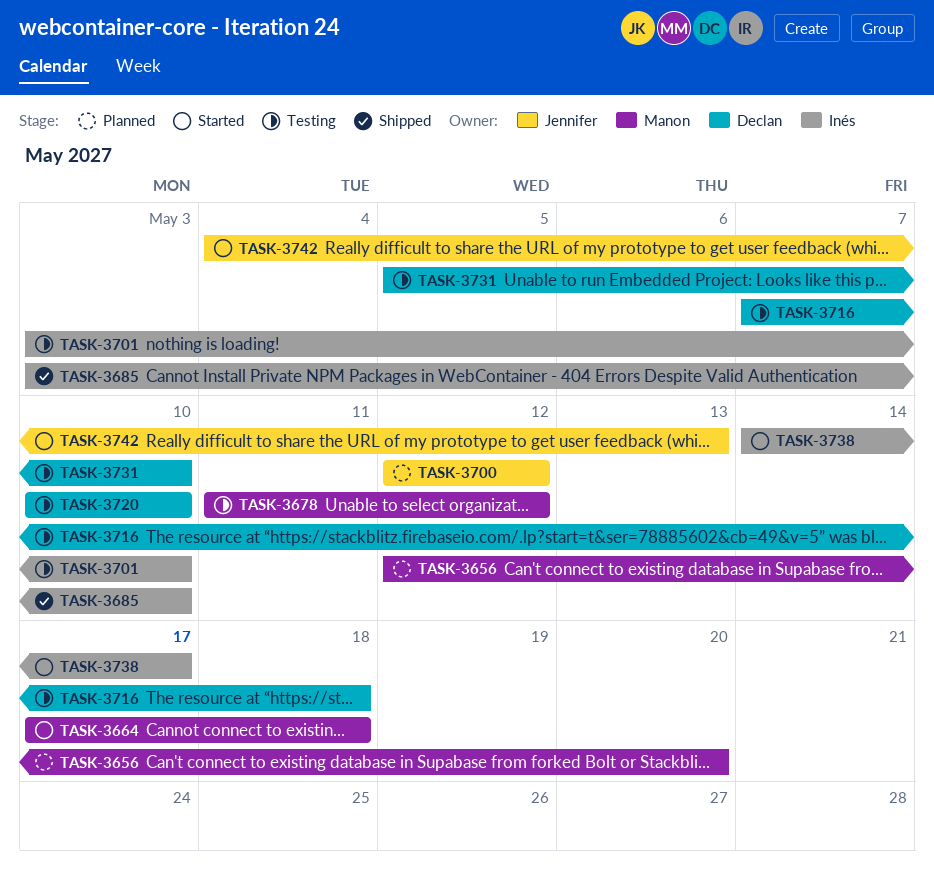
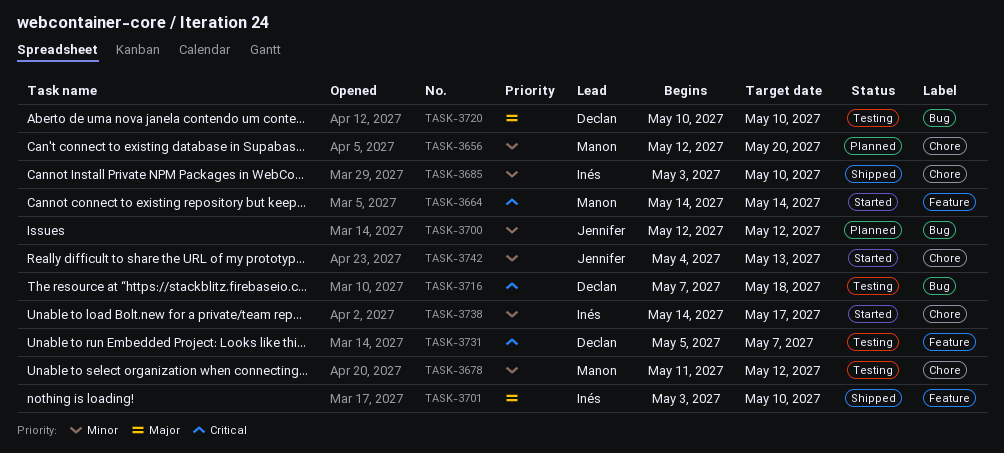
TASK-3664, start: May 17 -> May 14
TASK-3664, due: May 18 -> May 14
TASK-3701, status: Testing -> Shipped
TASK-3731, due: May 10 -> May 7

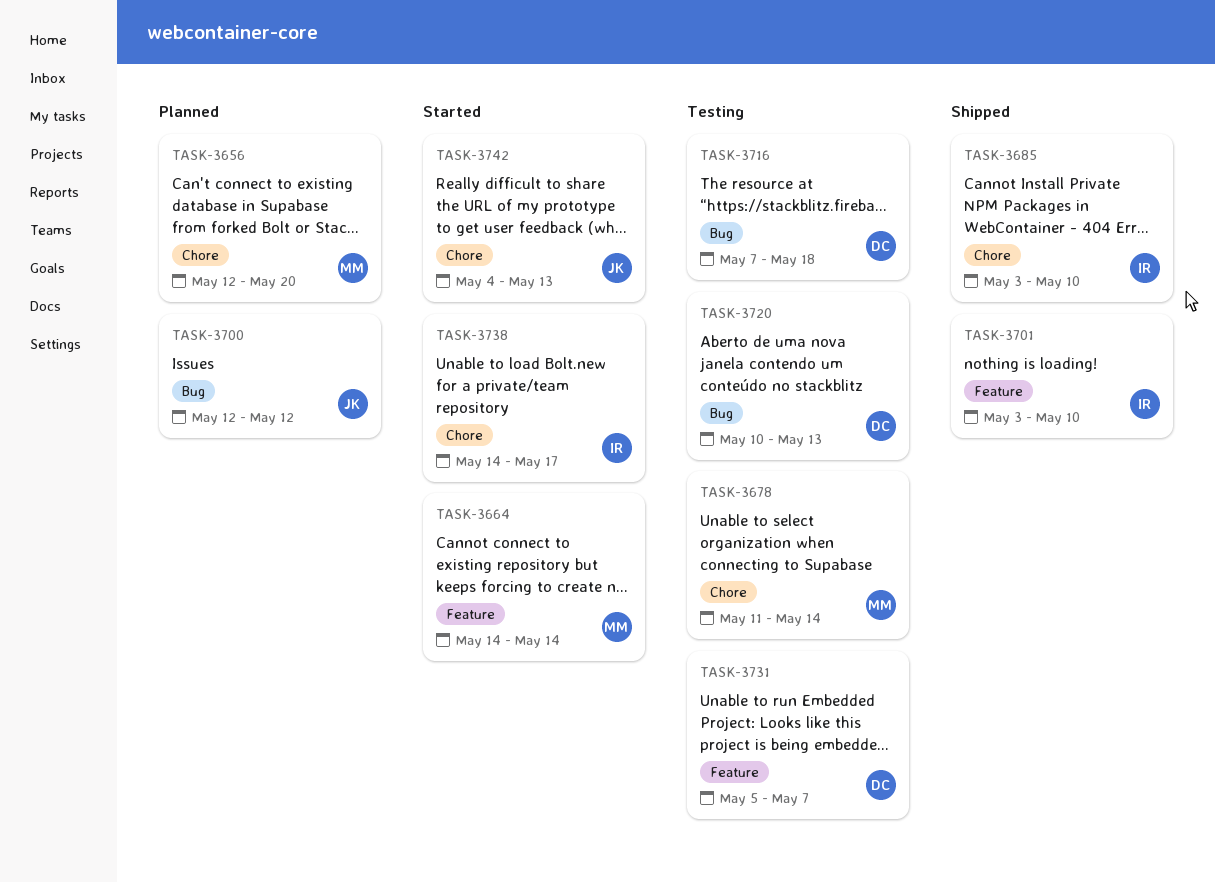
TASK-3678, due: May 12 -> May 14
TASK-3720, due: May 10 -> May 13

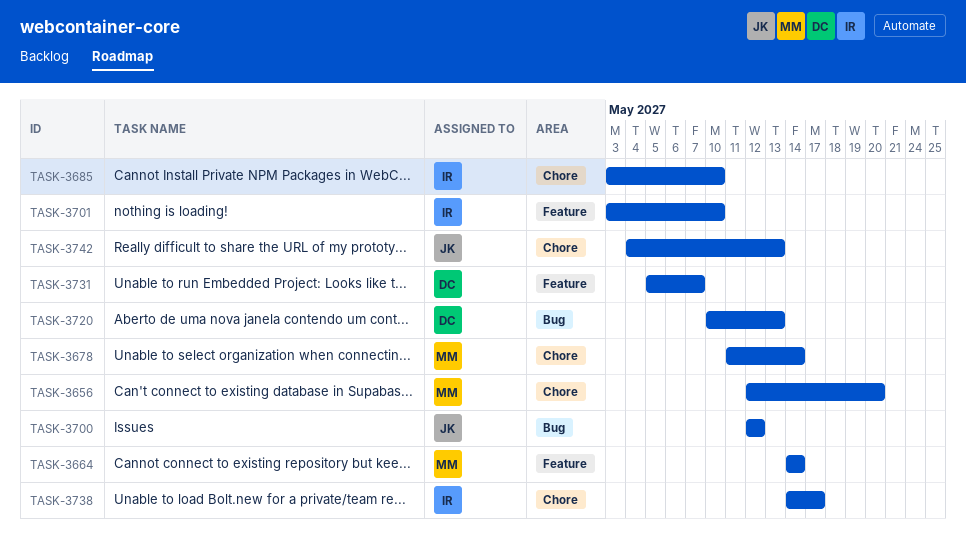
TASK-3716: present -> none

